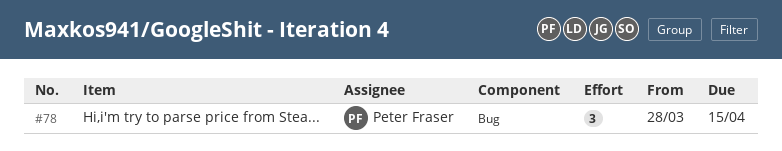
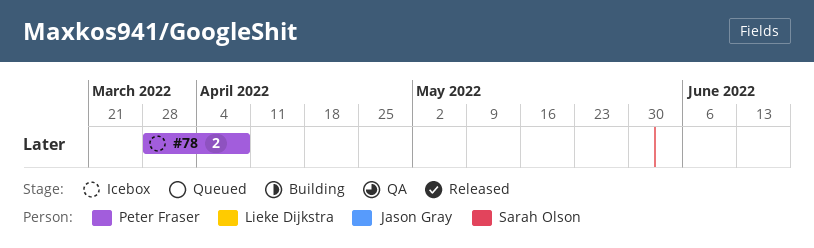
#78, estimate: 3 -> 2
#78, due: Apr 15 -> Apr 8

